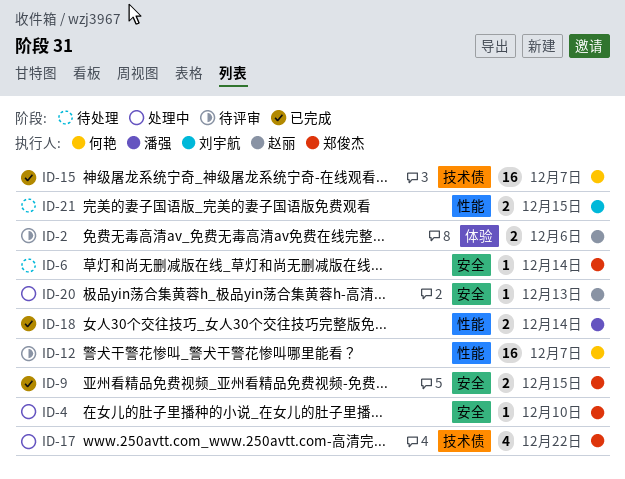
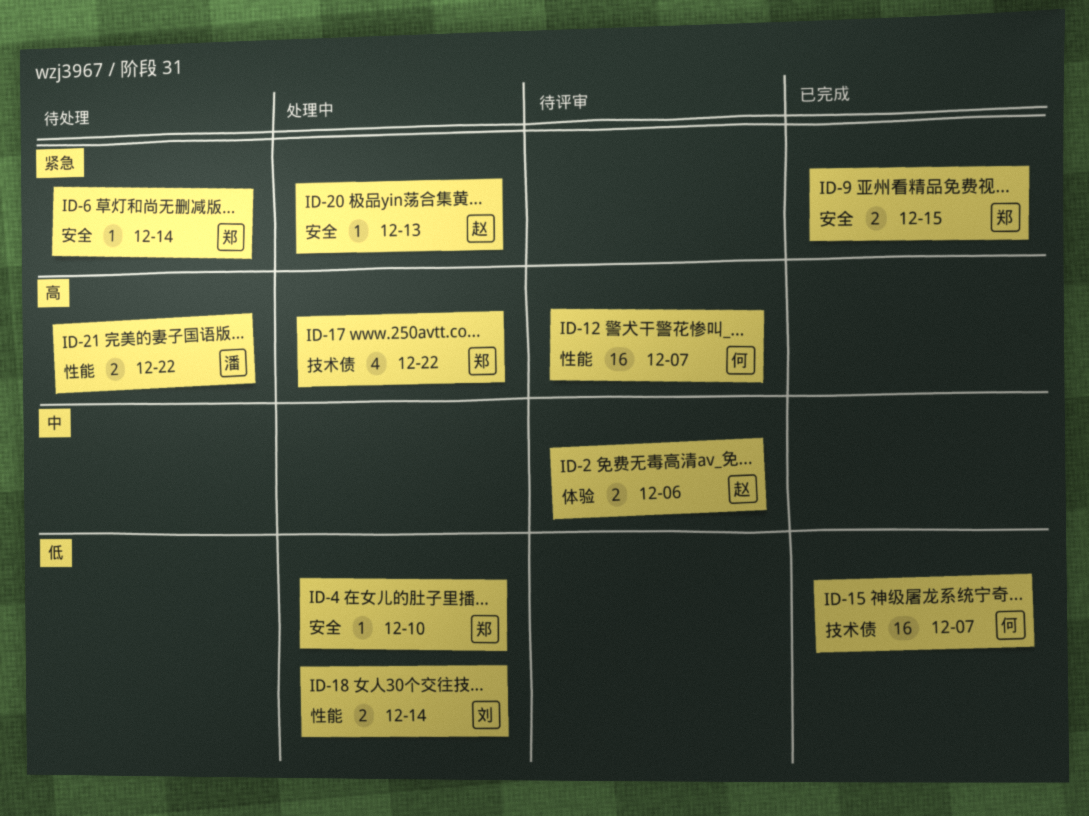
ID-18, status: 已完成 -> 处理中
ID-18, owner: 潘强 -> 刘宇航
ID-21, owner: 刘宇航 -> 潘强
ID-21, due: Dec 15 -> Dec 22

